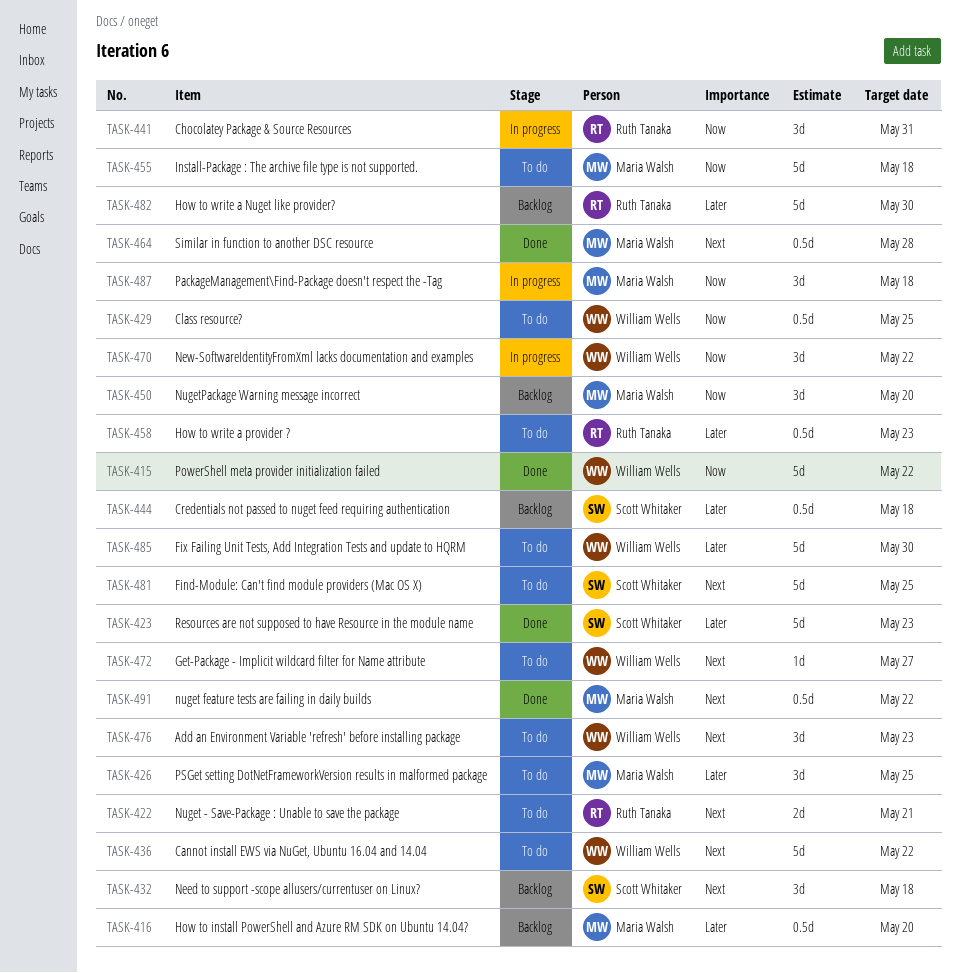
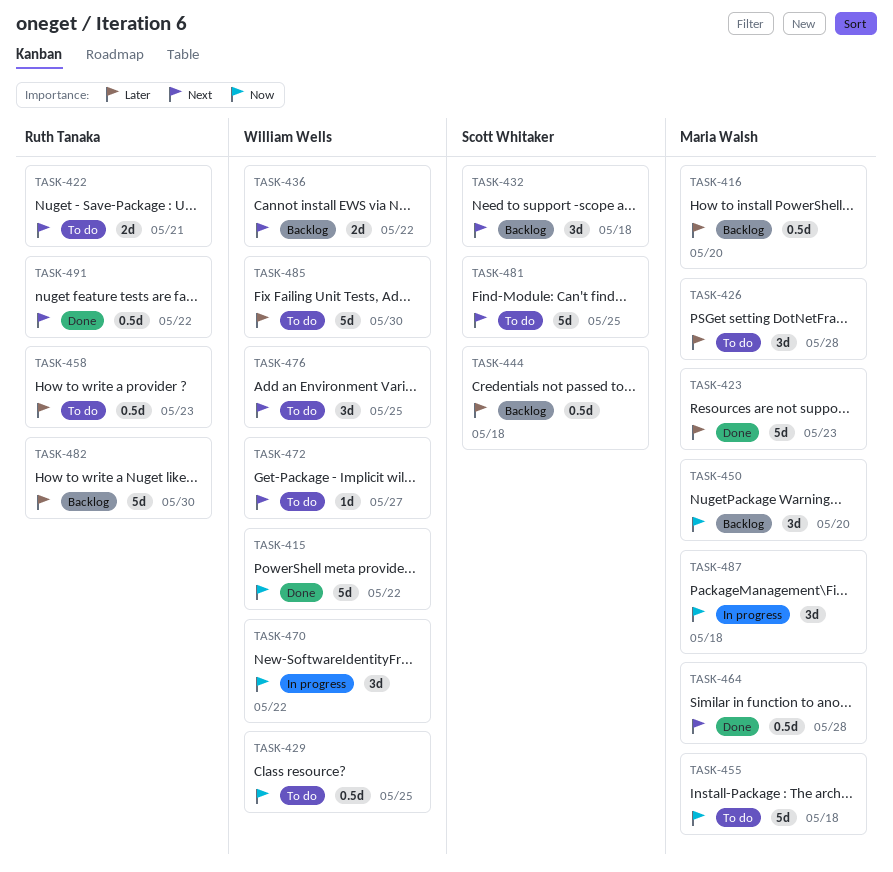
TASK-423, owner: Scott Whitaker -> Maria Walsh
TASK-426, due: May 25 -> May 28
TASK-436, status: To do -> Backlog
TASK-436, estimate: 5d -> 2d
TASK-441: present -> none
TASK-476, due: May 23 -> May 25
TASK-491, owner: Maria Walsh -> Ruth Tanaka

